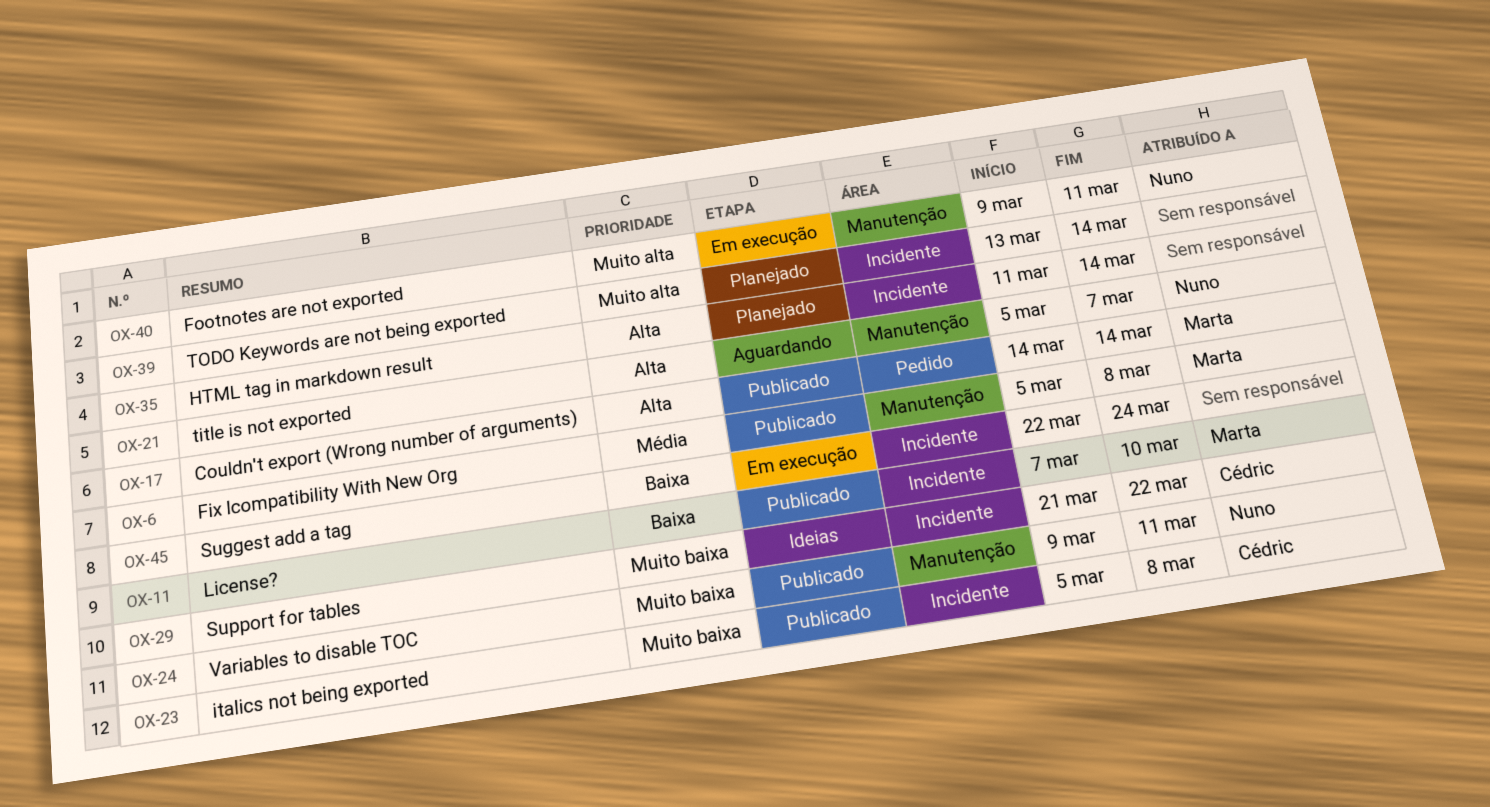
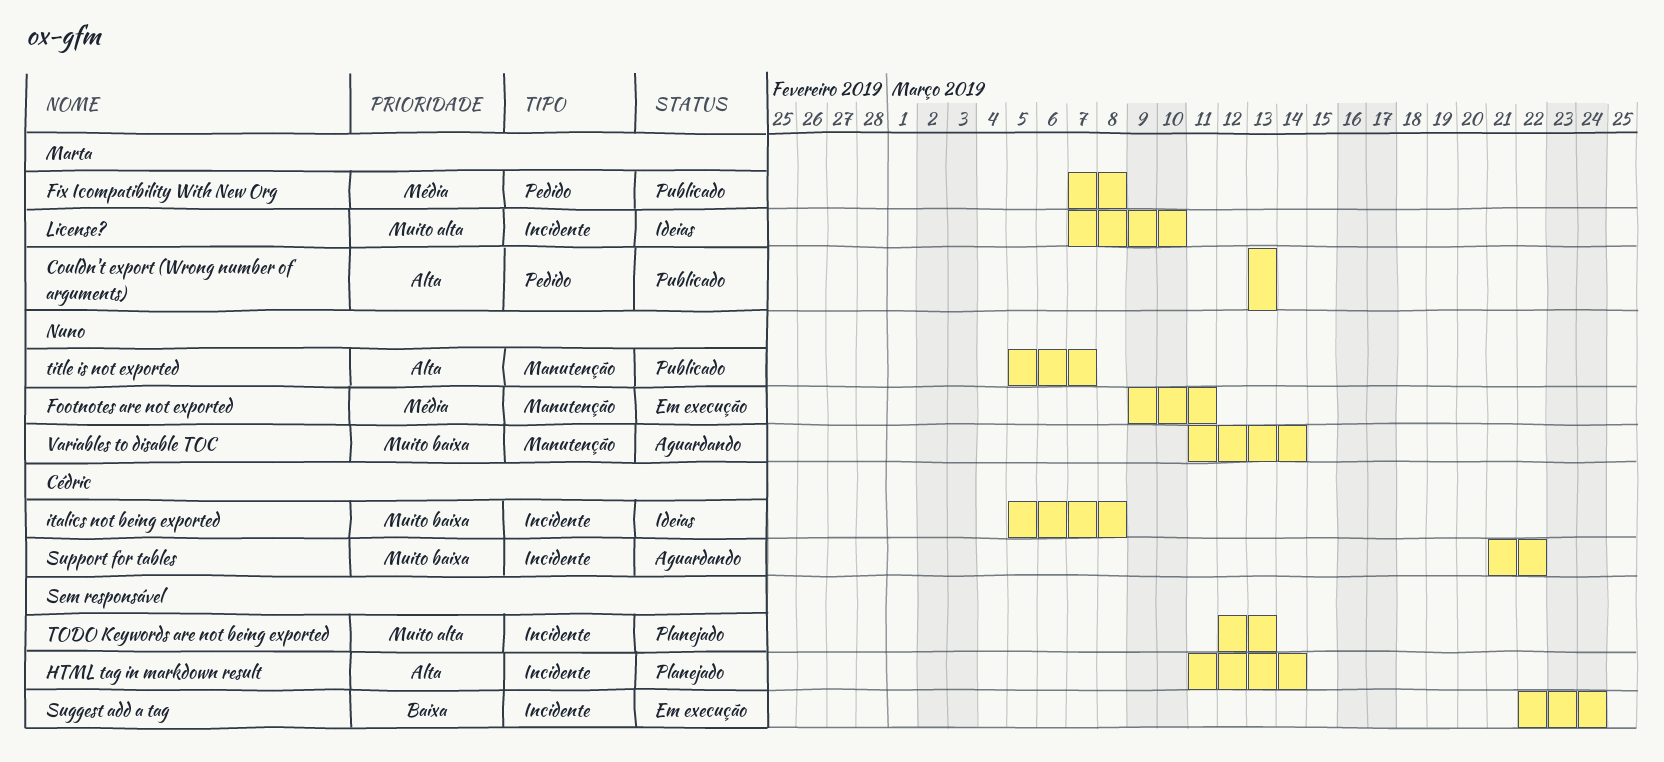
Couldn't export (Wrong number of arguments), start: Mar 14 -> Mar 13
Couldn't export (Wrong number of arguments), due: Mar 14 -> Mar 13
Fix Icompatibility With New Org, label: Manutenção -> Pedido
Fix Icompatibility With New Org, start: Mar 5 -> Mar 7
Footnotes are not exported, priority: Muito alta -> Média
italics not being exported, status: Publicado -> Ideias
License?, status: Publicado -> Ideias
License?, priority: Baixa -> Muito alta
Support for tables, status: Ideias -> Aguardando
title is not exported, status: Aguardando -> Publicado
TODO Keywords are not being exported, start: Mar 13 -> Mar 12
TODO Keywords are not being exported, due: Mar 14 -> Mar 13
Variables to disable TOC, status: Publicado -> Aguardando
Variables to disable TOC, start: Mar 9 -> Mar 11
Variables to disable TOC, due: Mar 11 -> Mar 14

